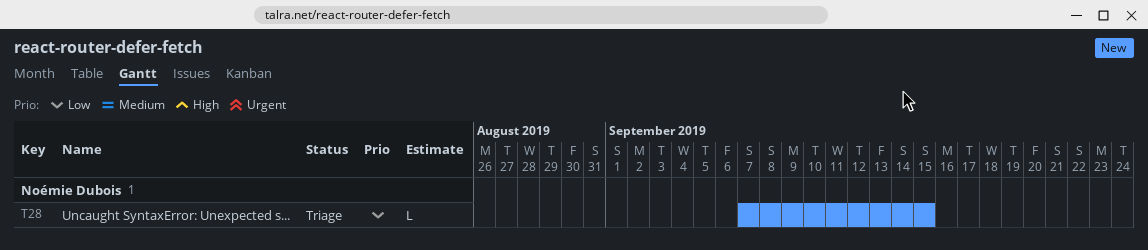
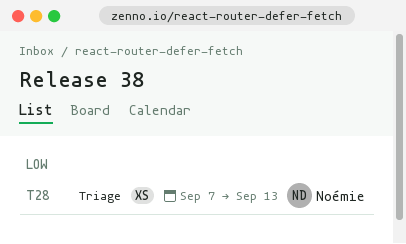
T28, estimate: L -> XS
T28, due: Sep 15 -> Sep 13

